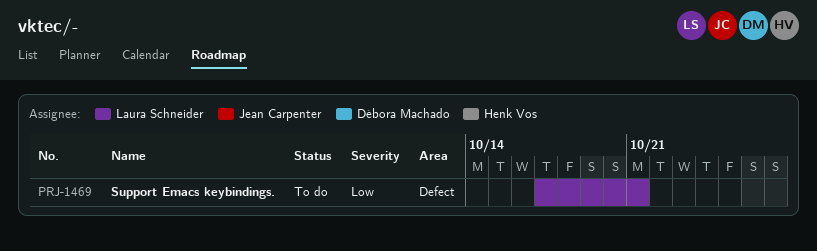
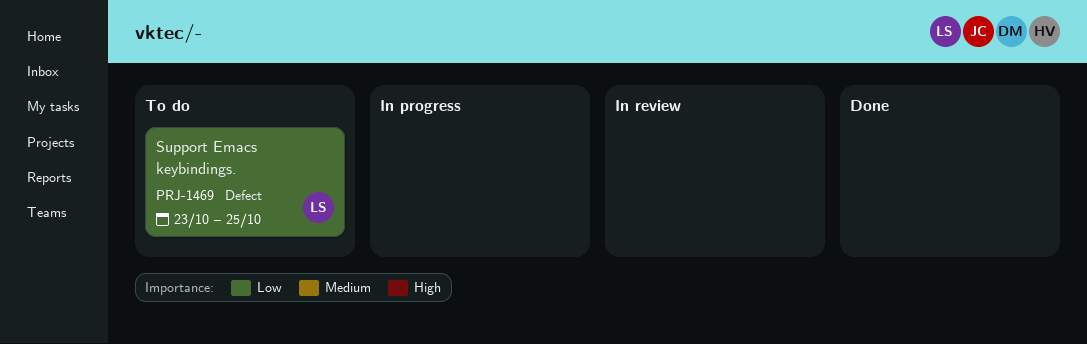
PRJ-1469, start: Oct 17 -> Oct 23
PRJ-1469, due: Oct 21 -> Oct 25

